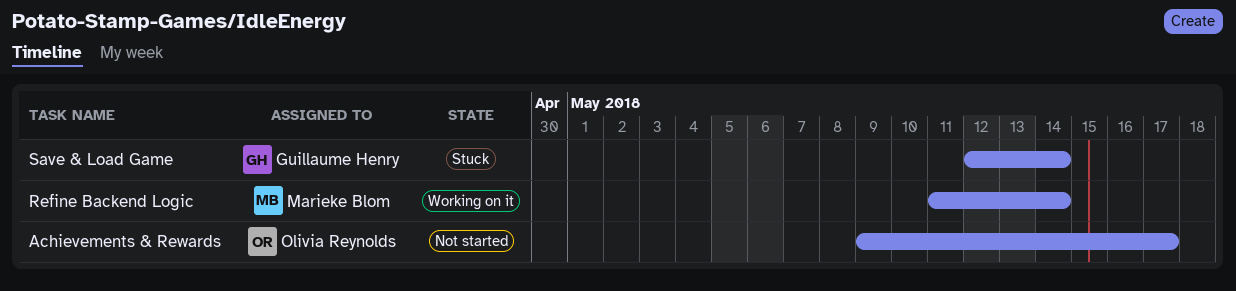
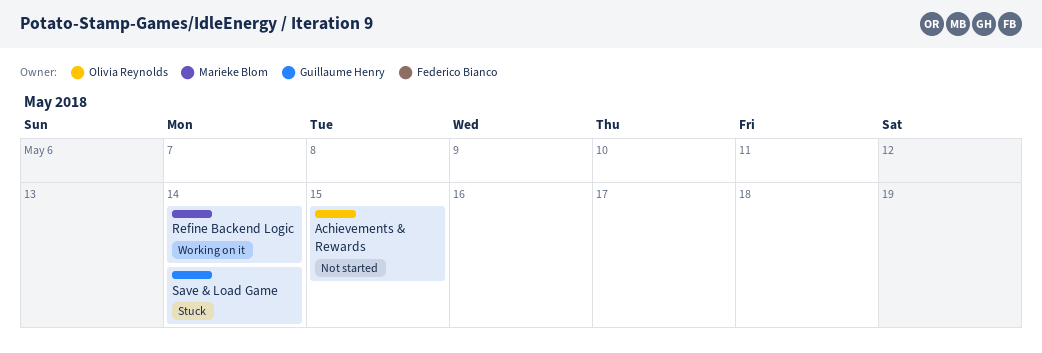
Achievements & Rewards, due: May 17 -> May 15

